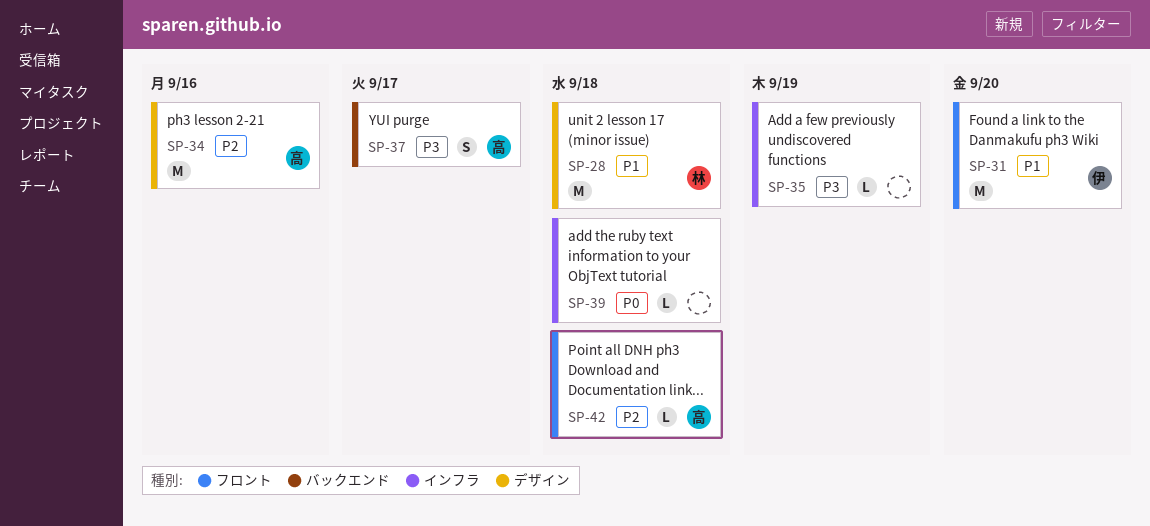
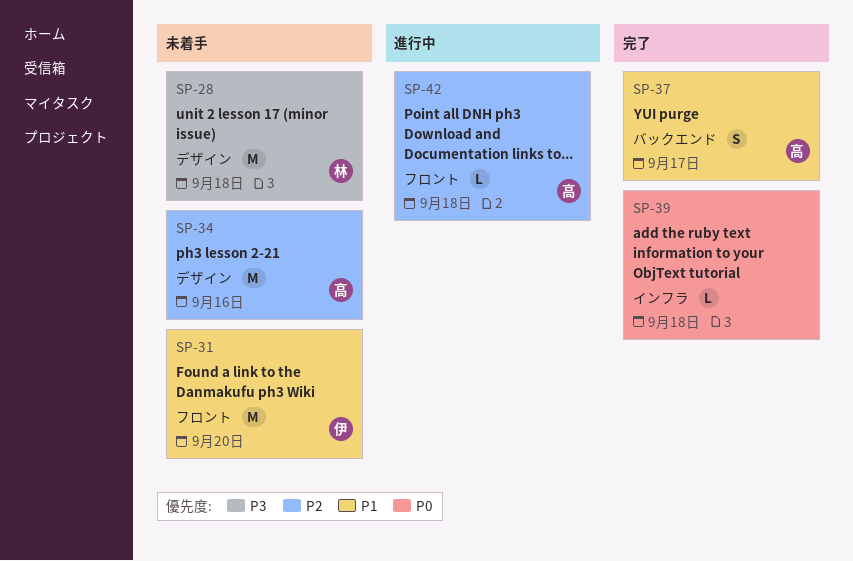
SP-28, priority: P1 -> P3
SP-35: present -> none
SP-37, priority: P3 -> P1

